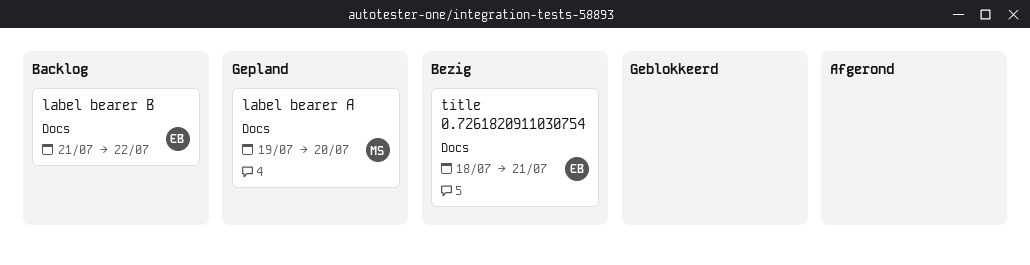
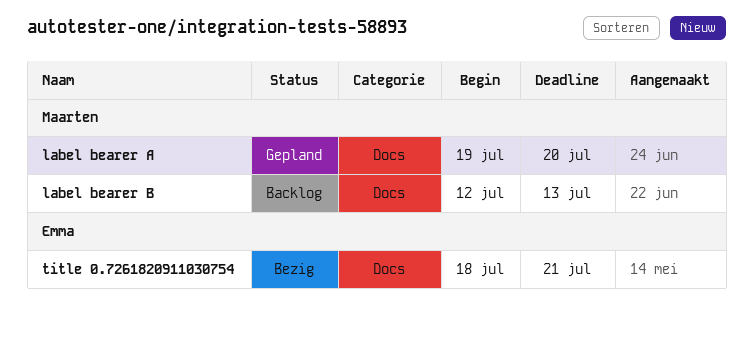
label bearer B, owner: Emma -> Maarten
label bearer B, start: Jul 21 -> Jul 12
label bearer B, due: Jul 22 -> Jul 13

